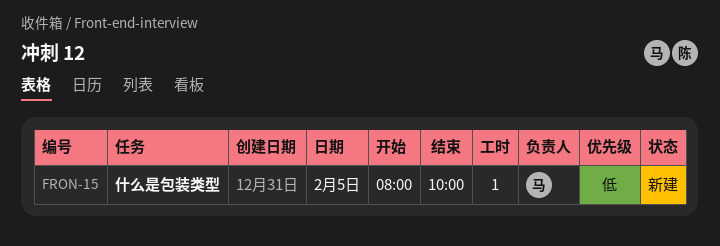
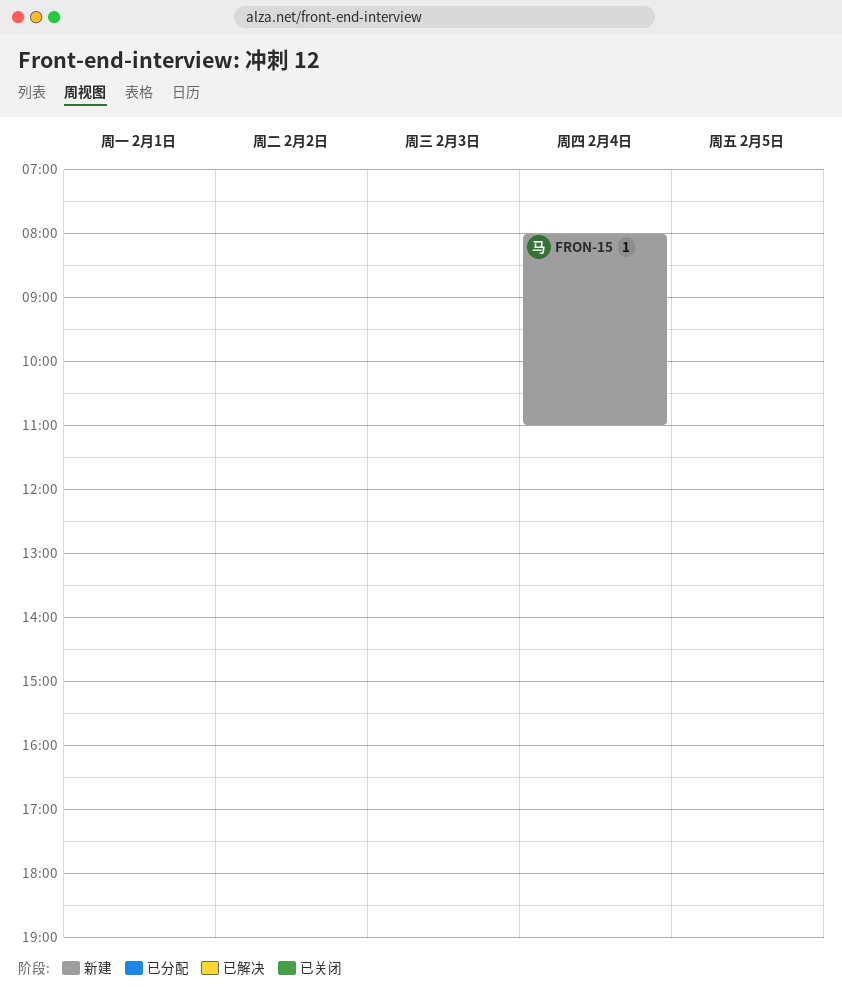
FRON-15, day: Feb 5 -> Feb 4
FRON-15, ends: 10:00 -> 11:00

